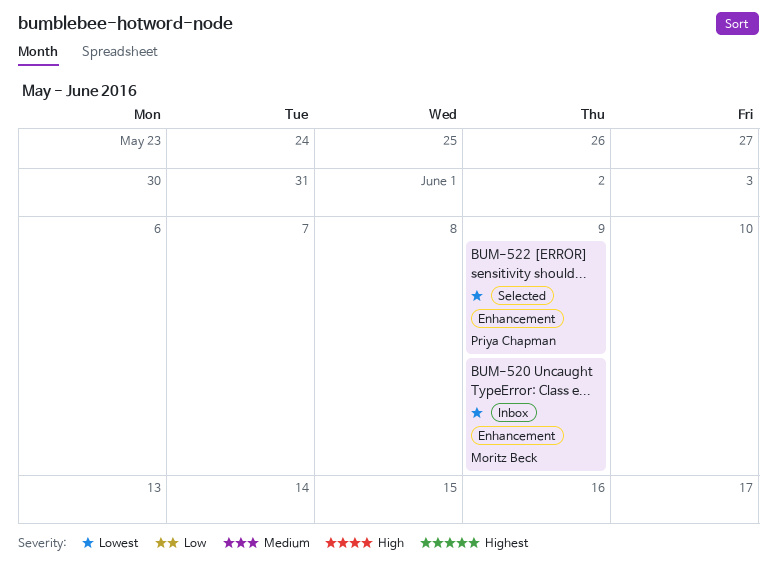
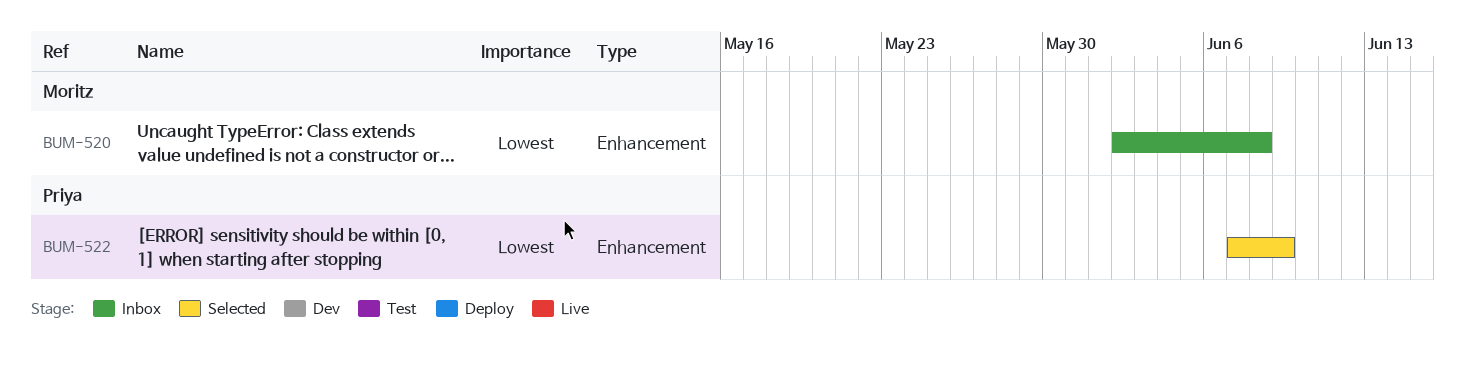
BUM-520, due: Jun 9 -> Jun 8

